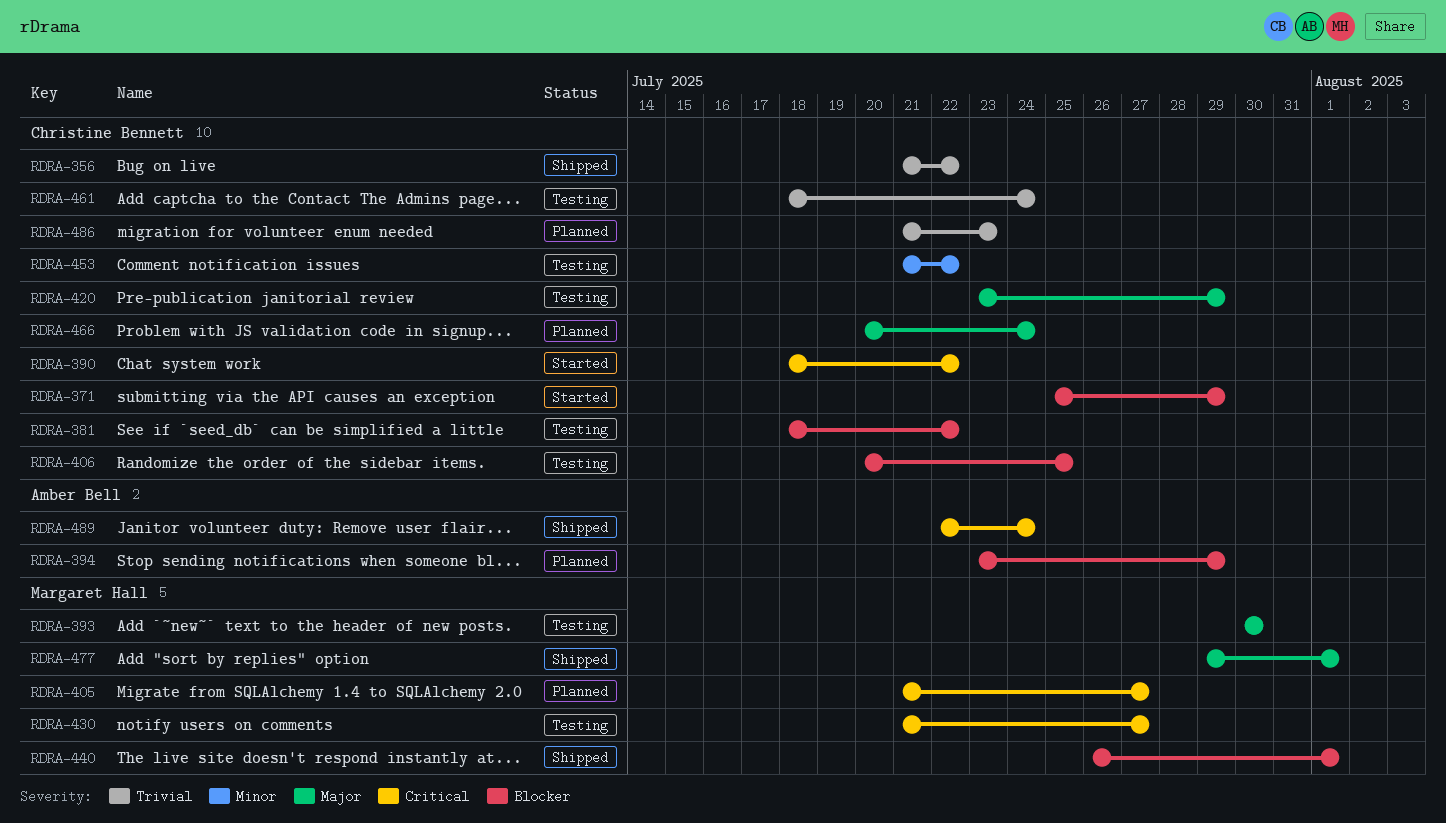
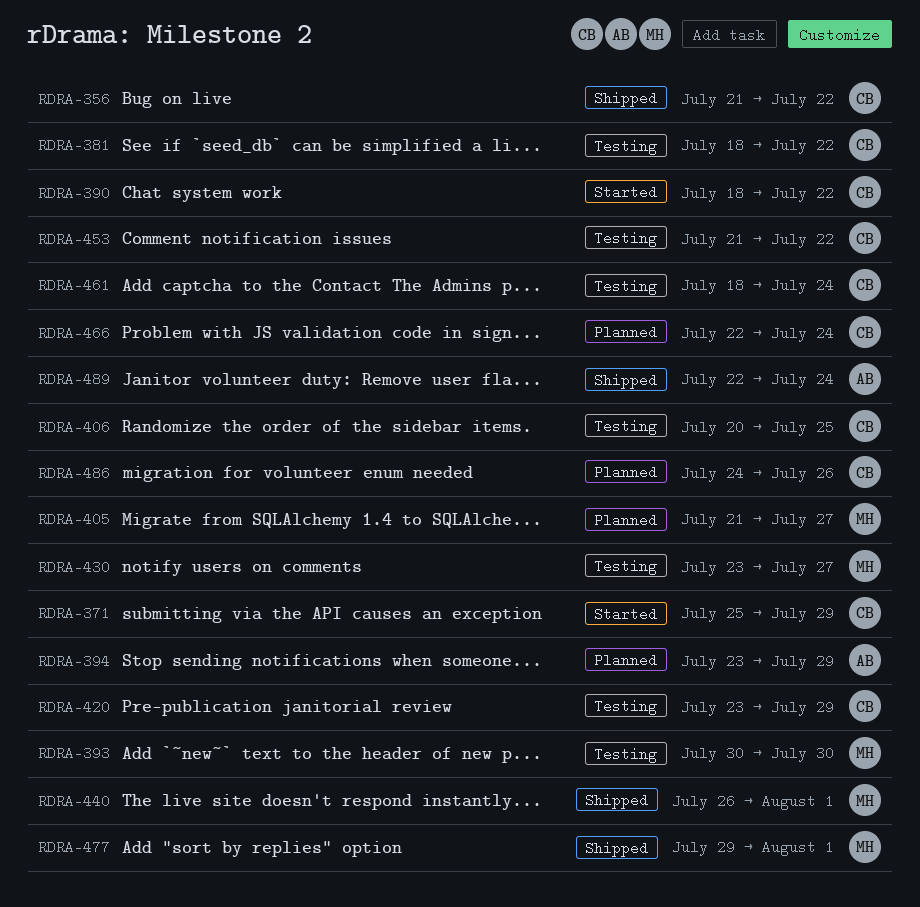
RDRA-430, start: Jul 21 -> Jul 23
RDRA-466, start: Jul 20 -> Jul 22
RDRA-486, start: Jul 21 -> Jul 24
RDRA-486, due: Jul 23 -> Jul 26

